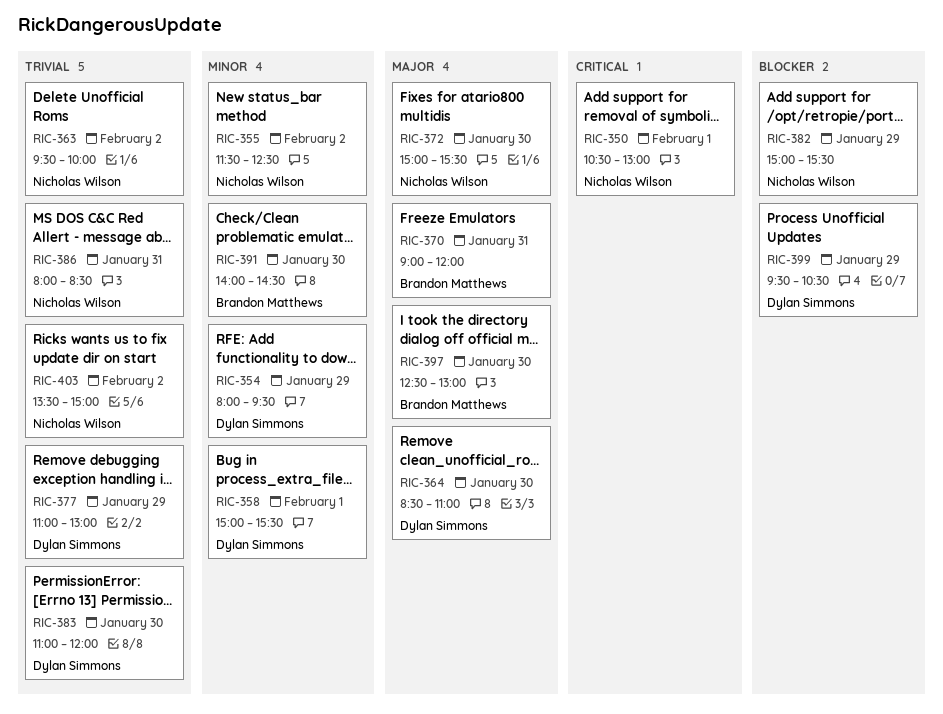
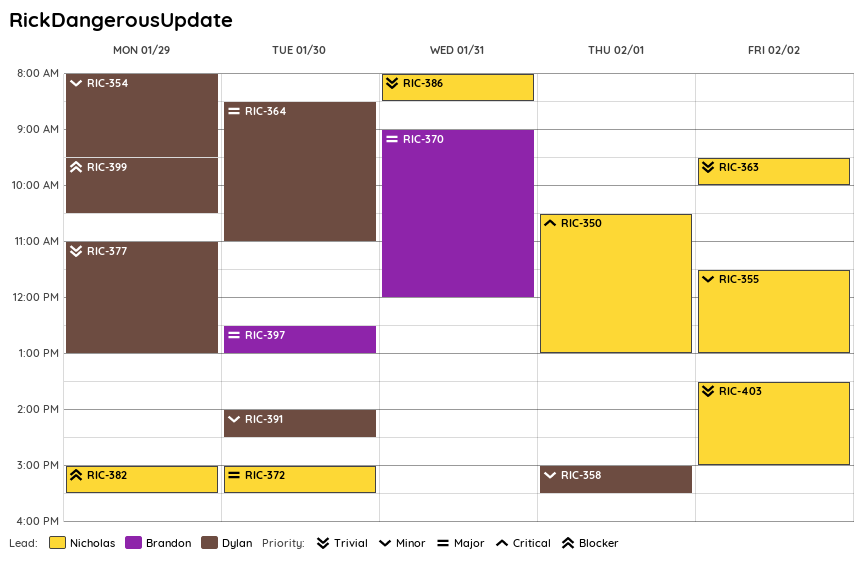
RIC-355, ends: 12:30 -> 13:00
RIC-383: present -> none
RIC-391, owner: Brandon Matthews -> Dylan Simmons

